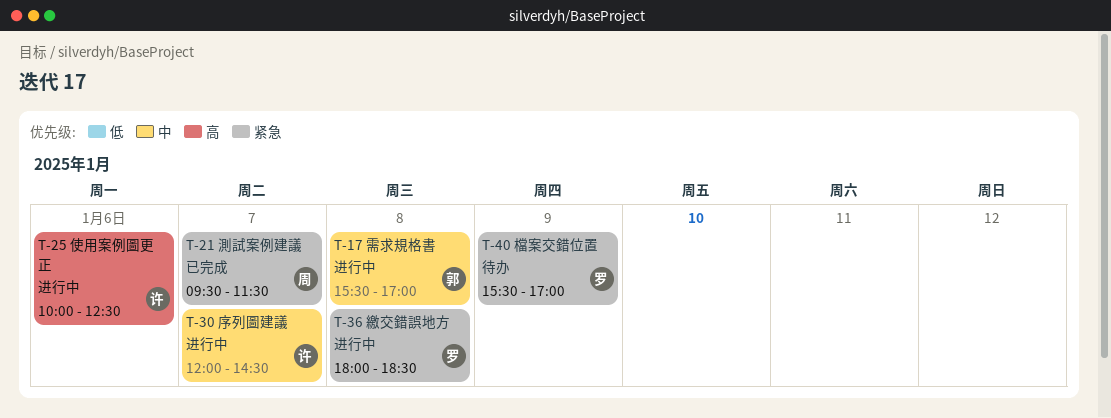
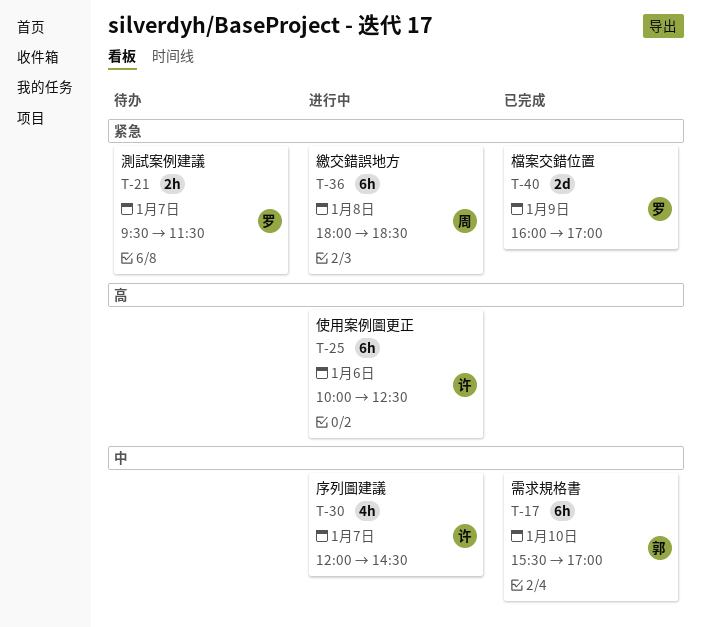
T-17, status: 进行中 -> 已完成
T-17, day: Jan 8 -> Jan 10
T-21, status: 已完成 -> 待办
T-21, owner: 周 -> 罗
T-36, owner: 罗 -> 周
T-40, status: 待办 -> 已完成
T-40, begins: 15:30 -> 16:00

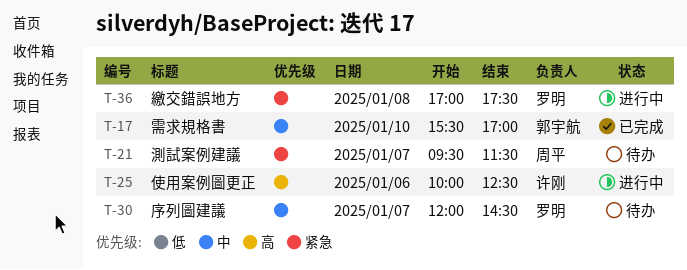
T-21, owner: 罗明 -> 周平
T-30, status: 进行中 -> 待办
T-30, owner: 许刚 -> 罗明
T-36, owner: 周平 -> 罗明
T-36, begins: 18:00 -> 17:00
T-36, ends: 18:30 -> 17:30
T-40: present -> none

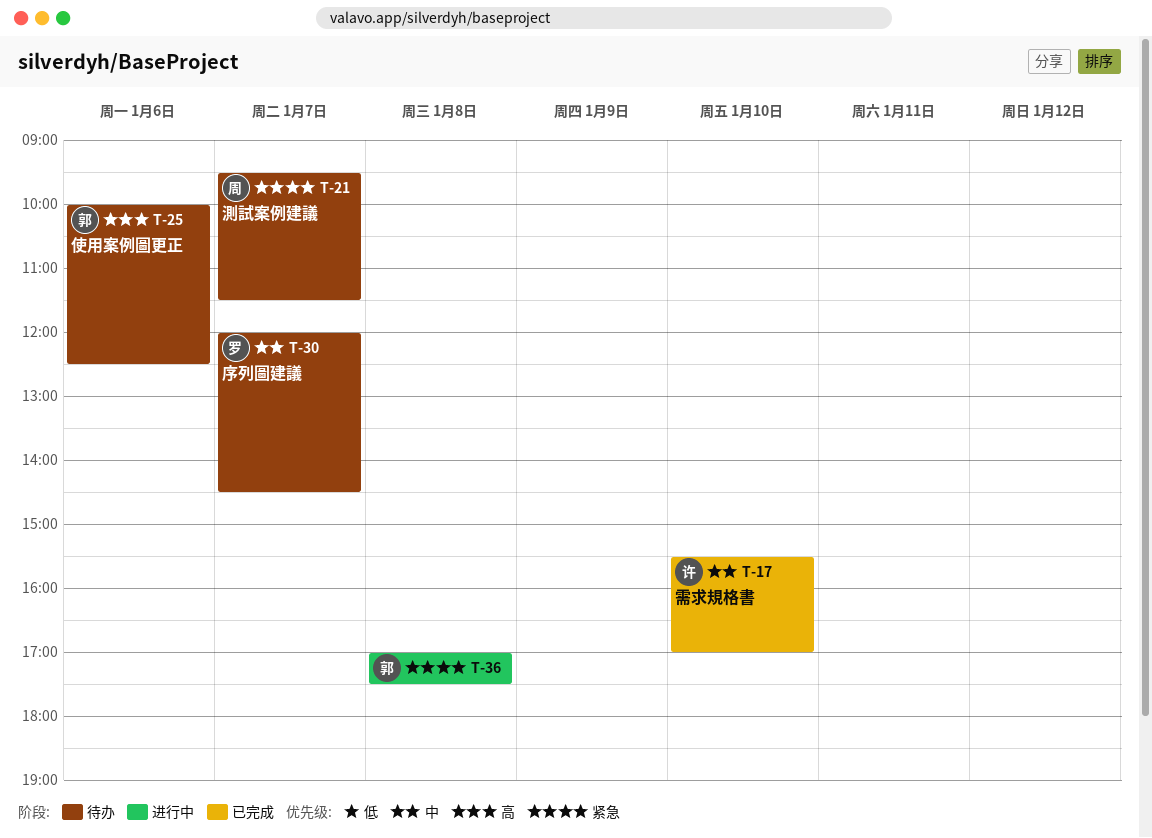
T-17, owner: 郭宇航 -> 许刚
T-25, status: 进行中 -> 待办
T-25, owner: 许刚 -> 郭宇航
T-36, owner: 罗明 -> 郭宇航

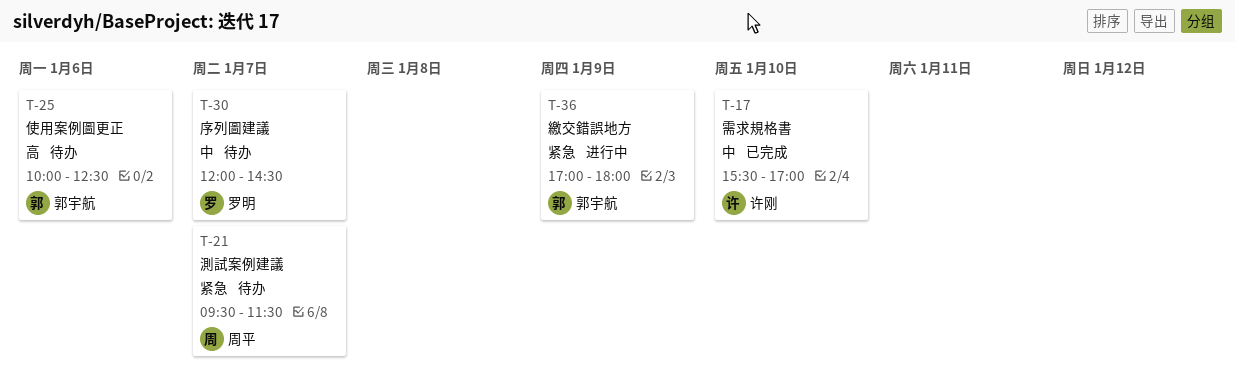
T-36, day: Jan 8 -> Jan 9
T-36, ends: 17:30 -> 18:00

